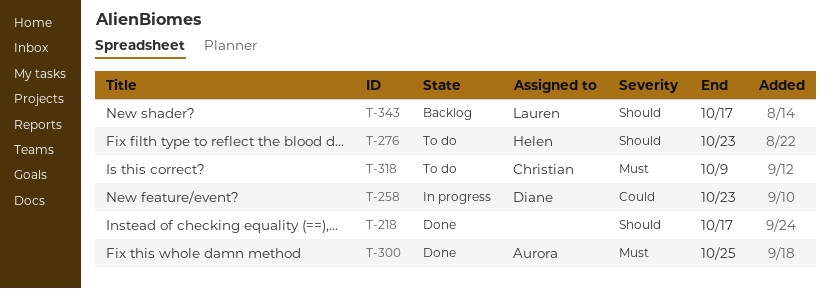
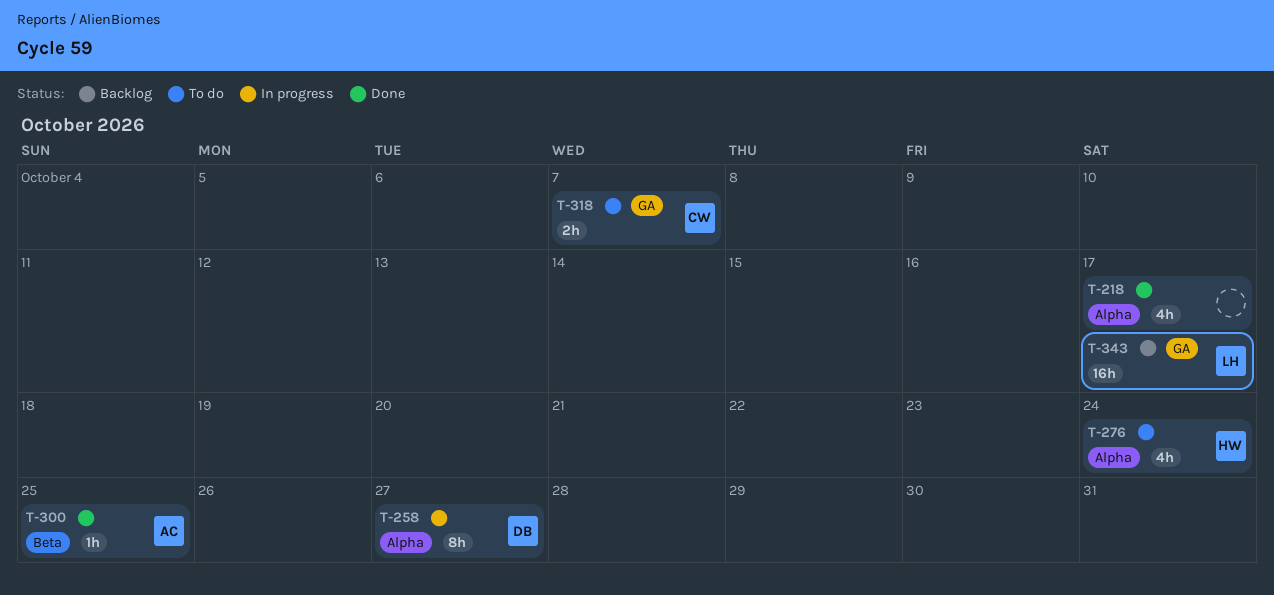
T-258, due: Oct 23 -> Oct 27
T-276, due: Oct 23 -> Oct 24
T-318, due: Oct 9 -> Oct 7

